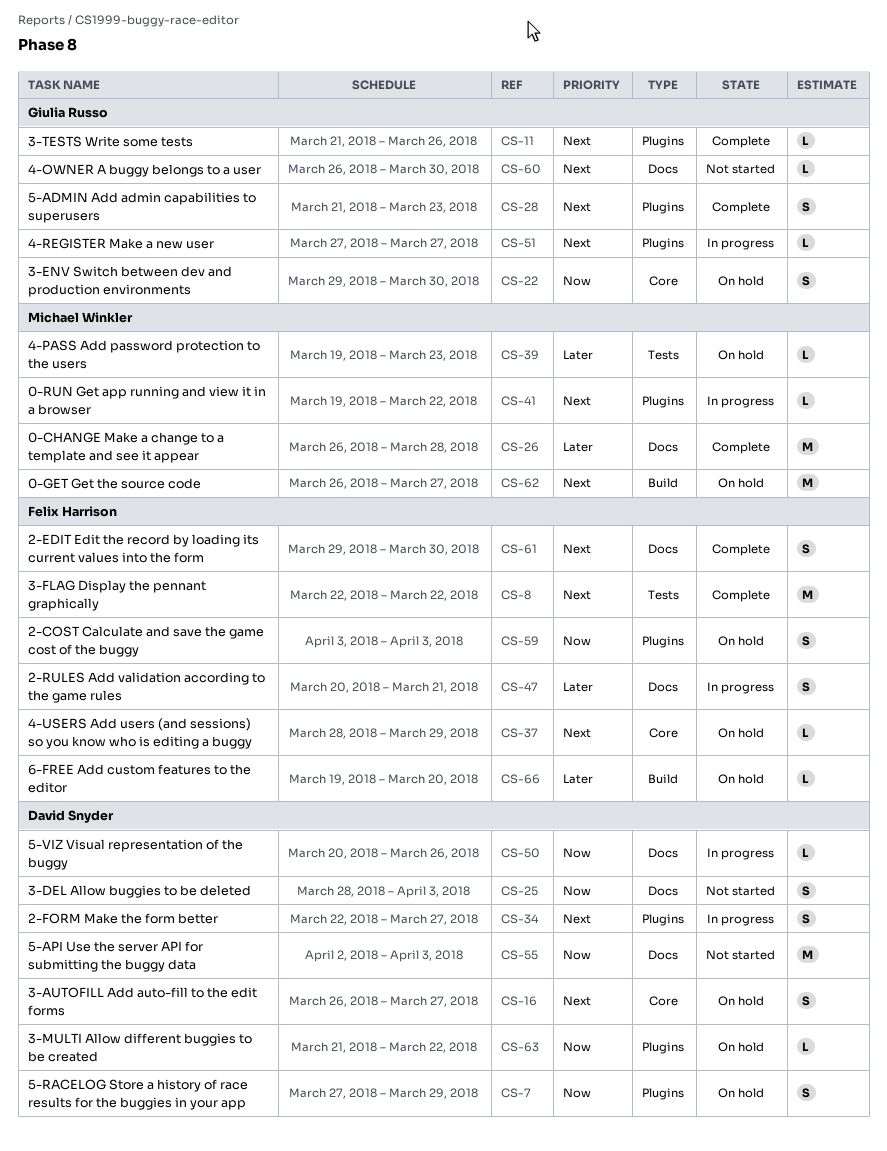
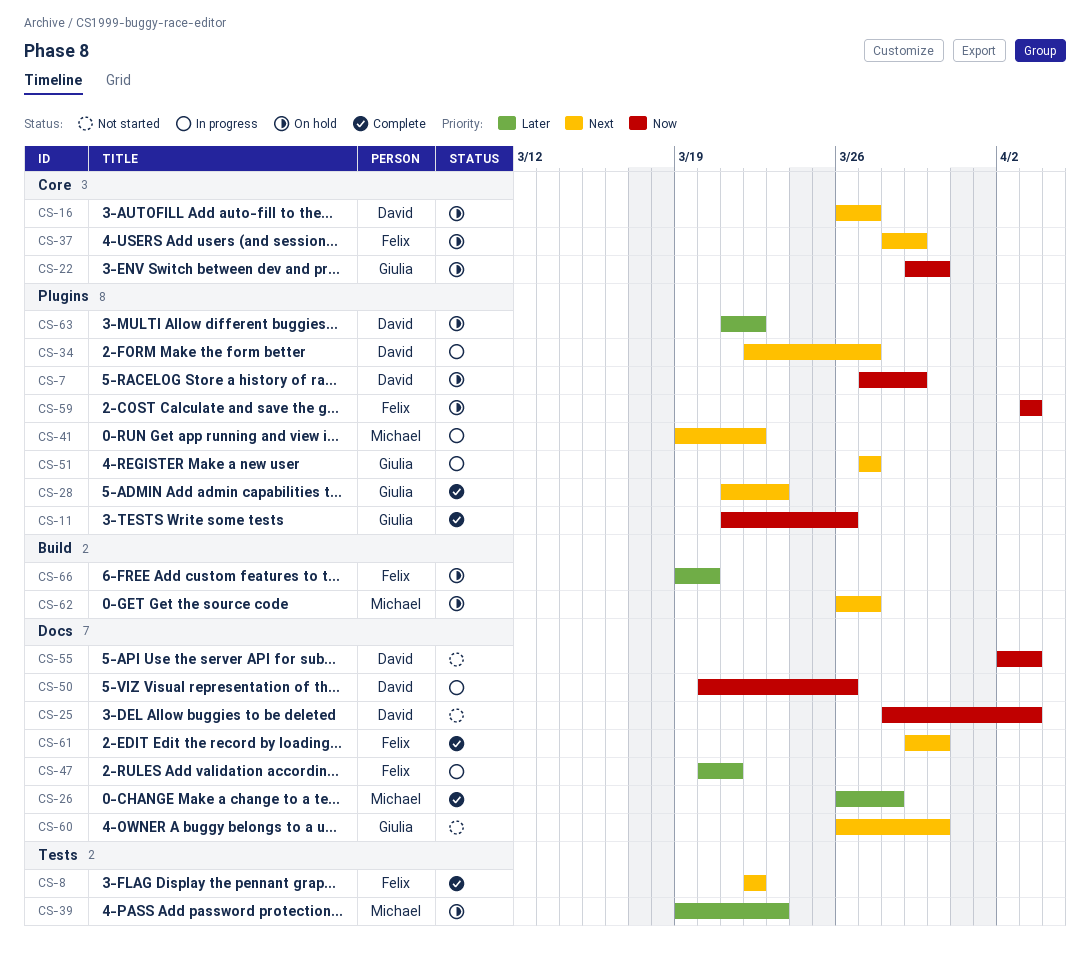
CS-11, priority: Next -> Now
CS-63, priority: Now -> Later

